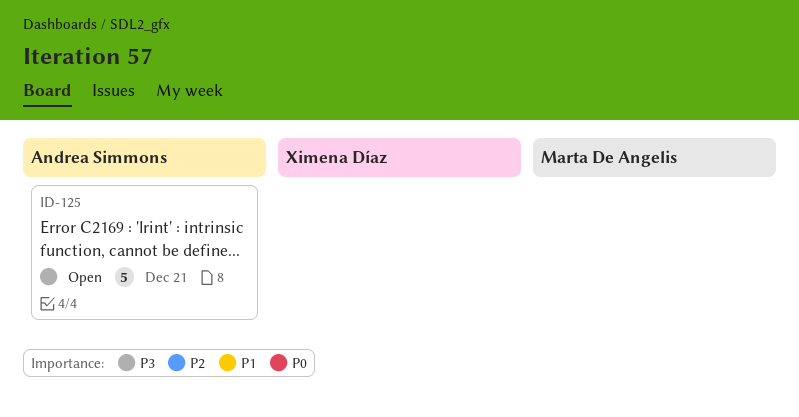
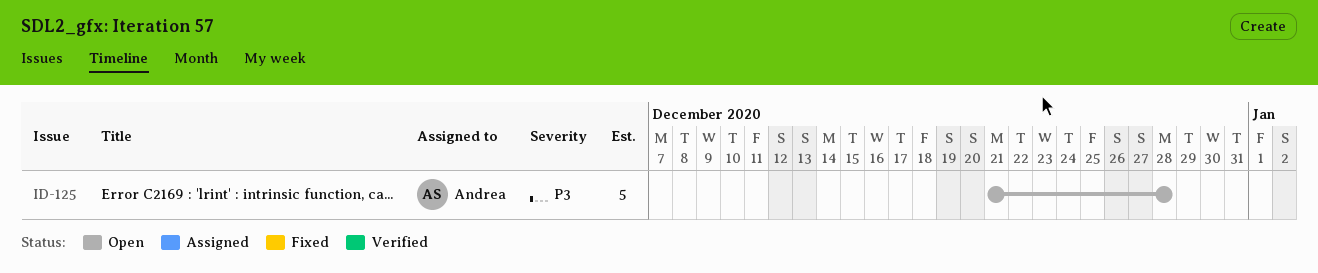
ID-125, due: Dec 21 -> Dec 28

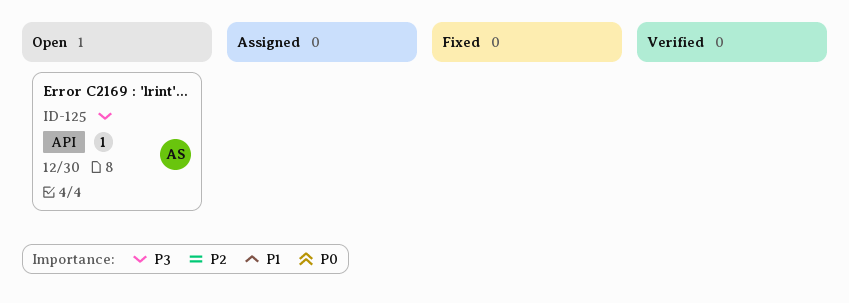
ID-125, estimate: 5 -> 1
ID-125, due: Dec 28 -> Dec 30

